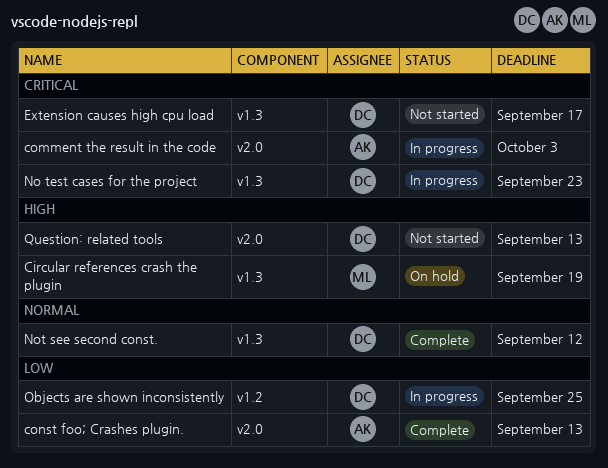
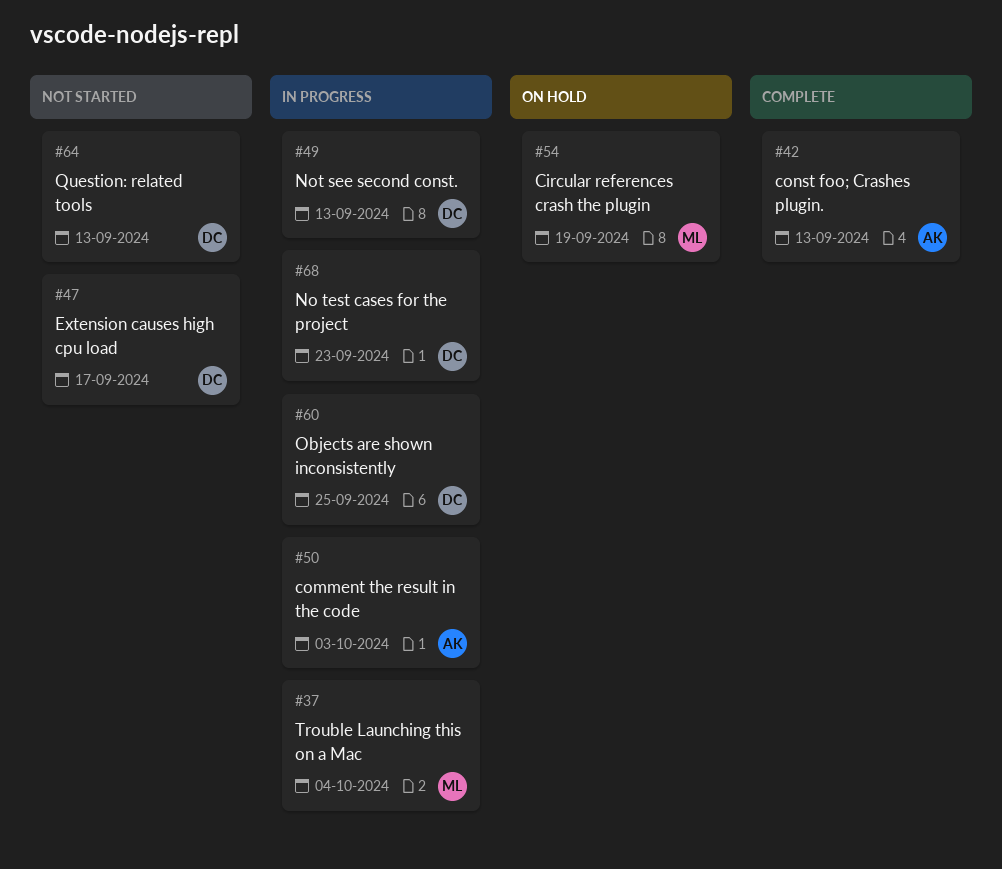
Not see second const., status: Complete -> In progress
Not see second const., due: Sep 12 -> Sep 13
Trouble Launching this on a Mac: none -> present

